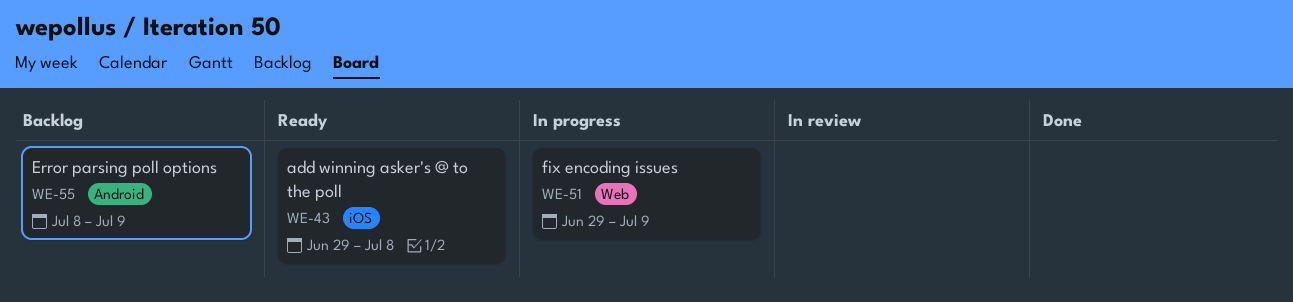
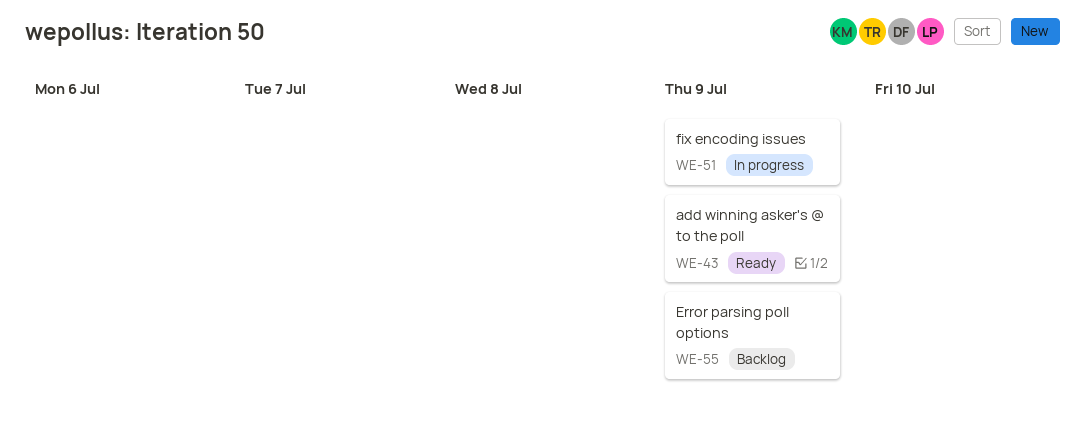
WE-43, due: Jul 8 -> Jul 9

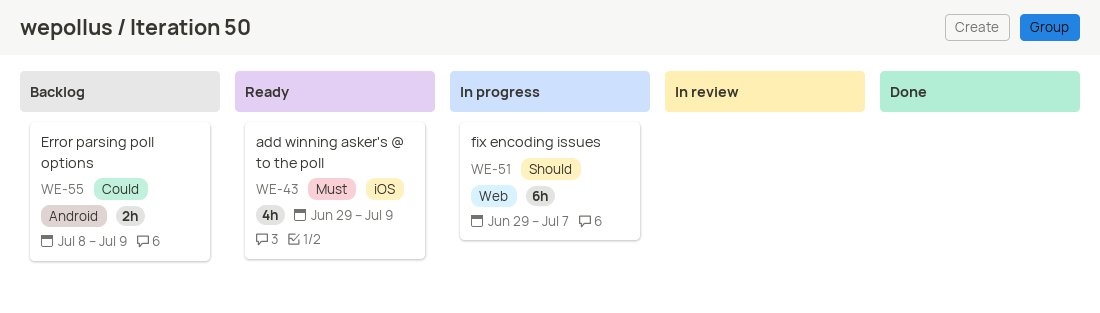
WE-51, due: Jul 9 -> Jul 7

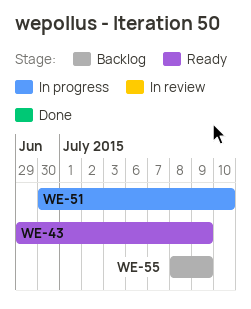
WE-51, start: Jun 29 -> Jun 30
WE-51, due: Jul 7 -> Jul 10

